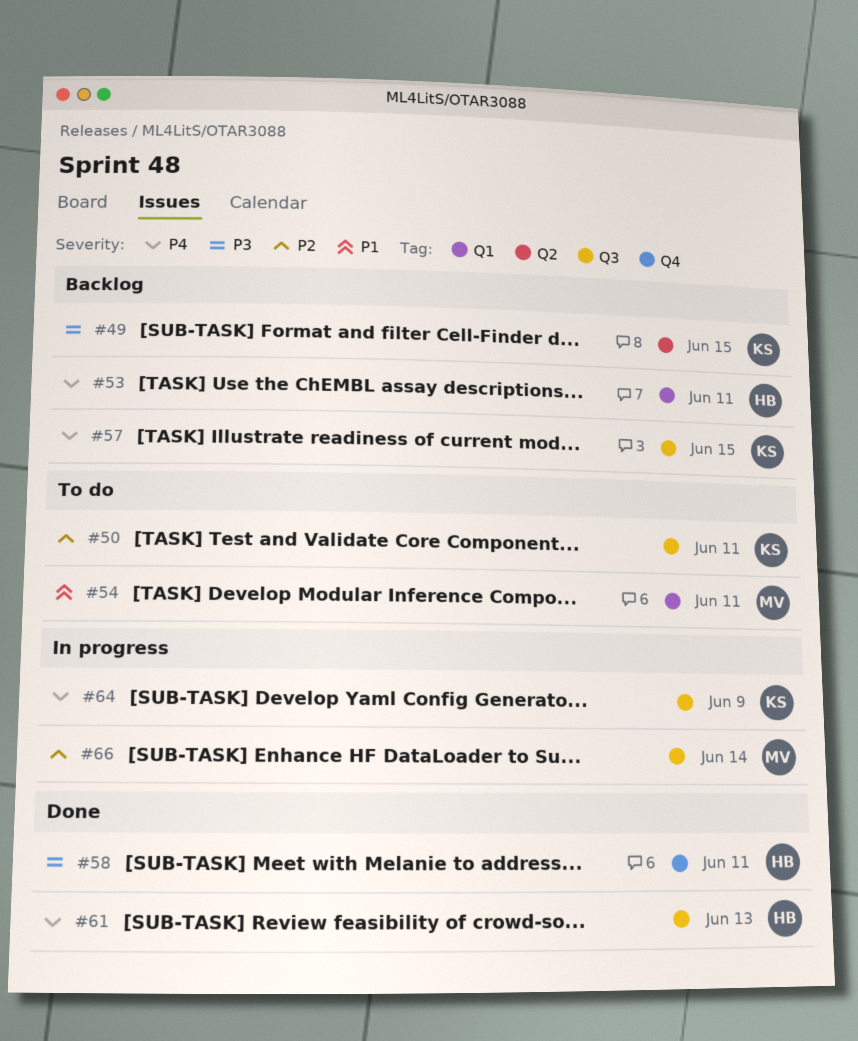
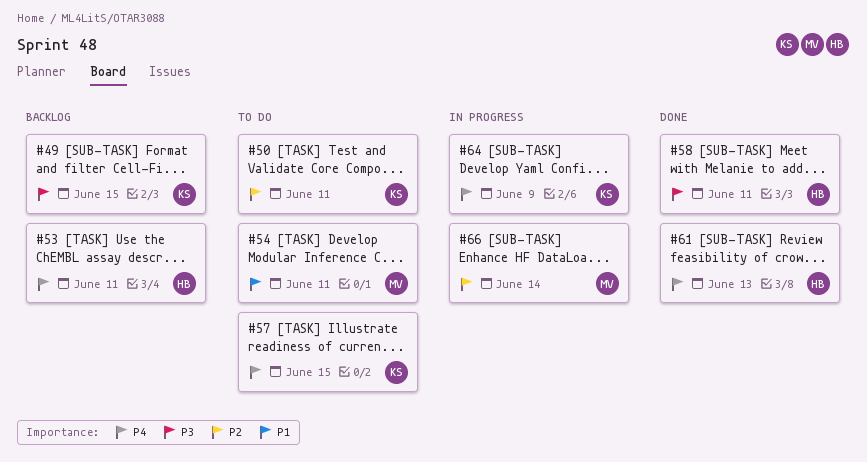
#57, status: Backlog -> To do

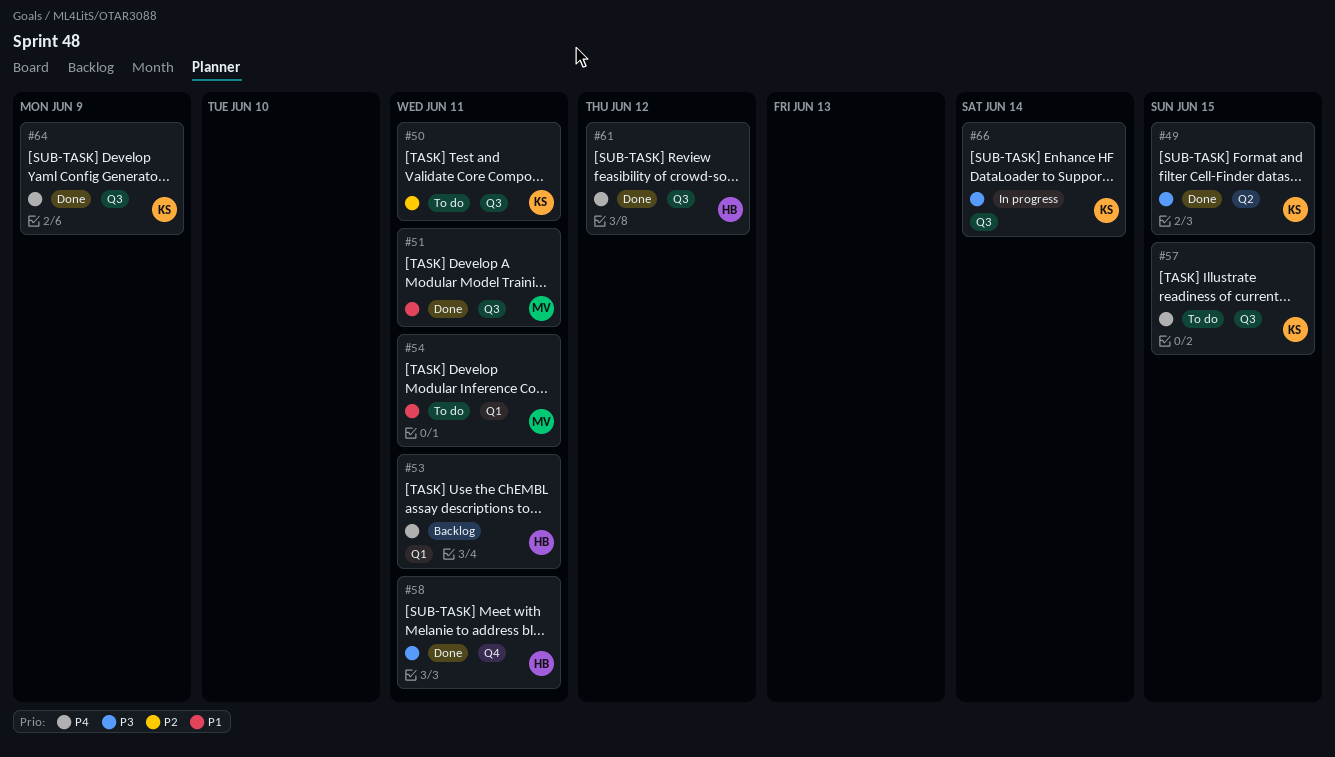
#49, status: Backlog -> Done
#51: none -> present
#61, due: Jun 13 -> Jun 12
#64, status: In progress -> Done
#66, owner: MV -> KS
#66, priority: P2 -> P3

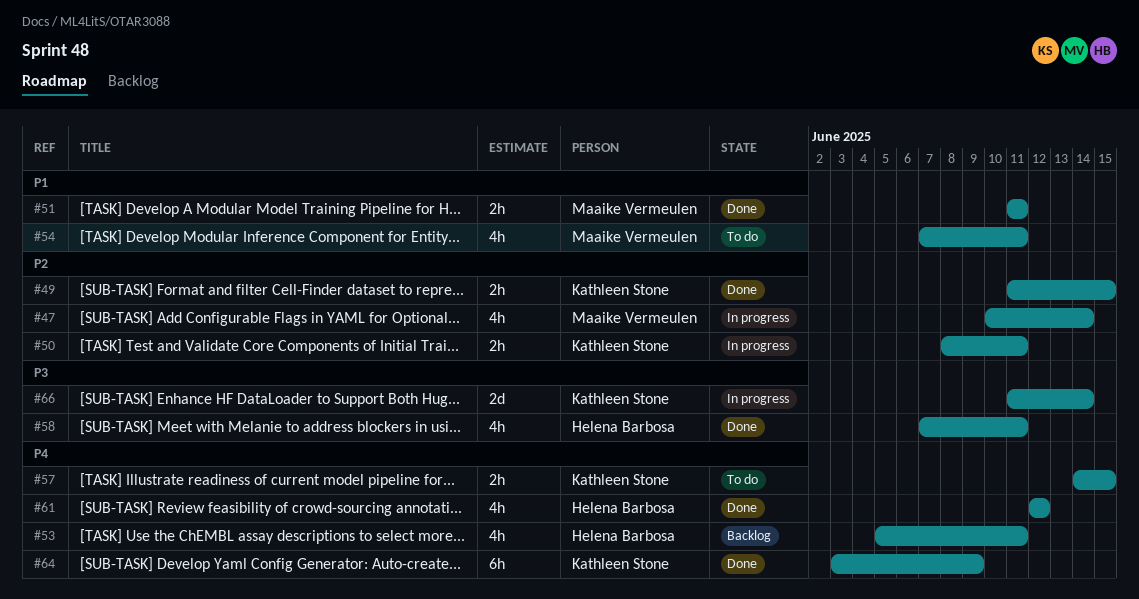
#47: none -> present
#49, priority: P3 -> P2
#50, status: To do -> In progress

